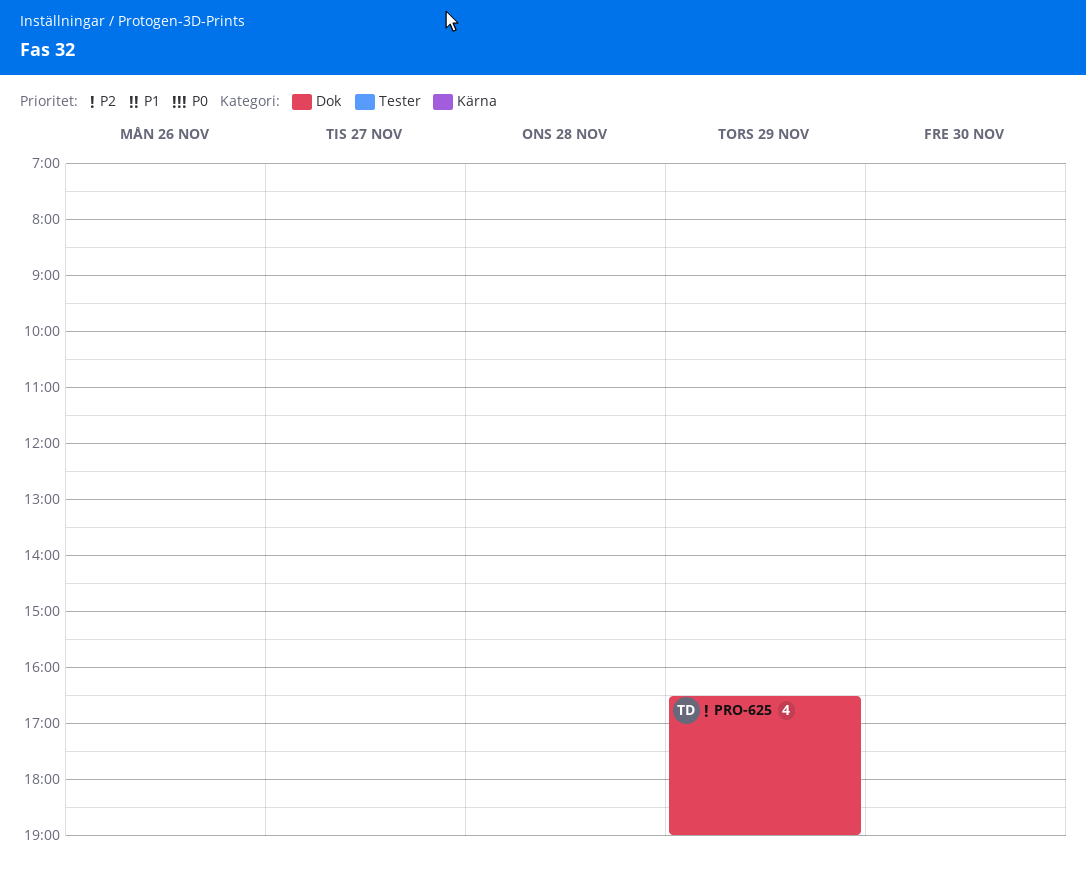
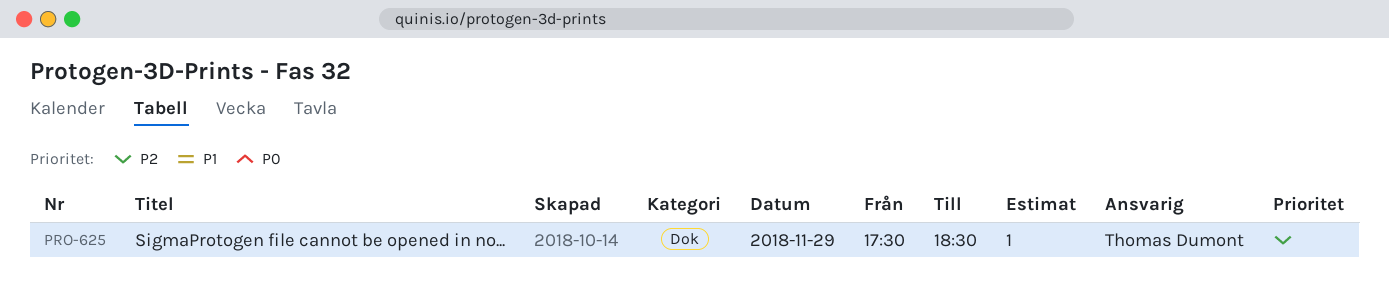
PRO-625, estimate: 4 -> 1
PRO-625, begins: 16:30 -> 17:30
PRO-625, ends: 19:00 -> 18:30

